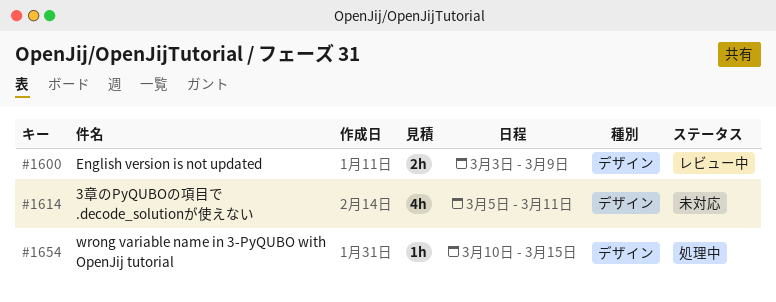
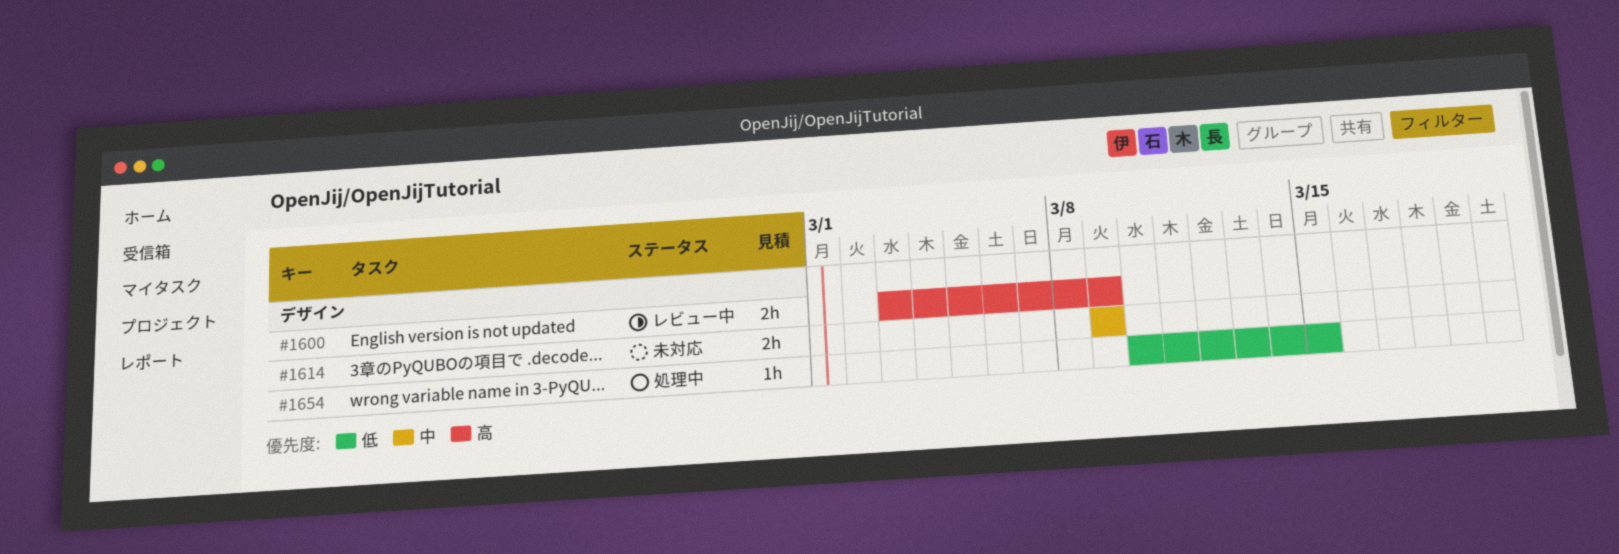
#1614, estimate: 4h -> 2h
#1614, start: Mar 5 -> Mar 9
#1614, due: Mar 11 -> Mar 9

